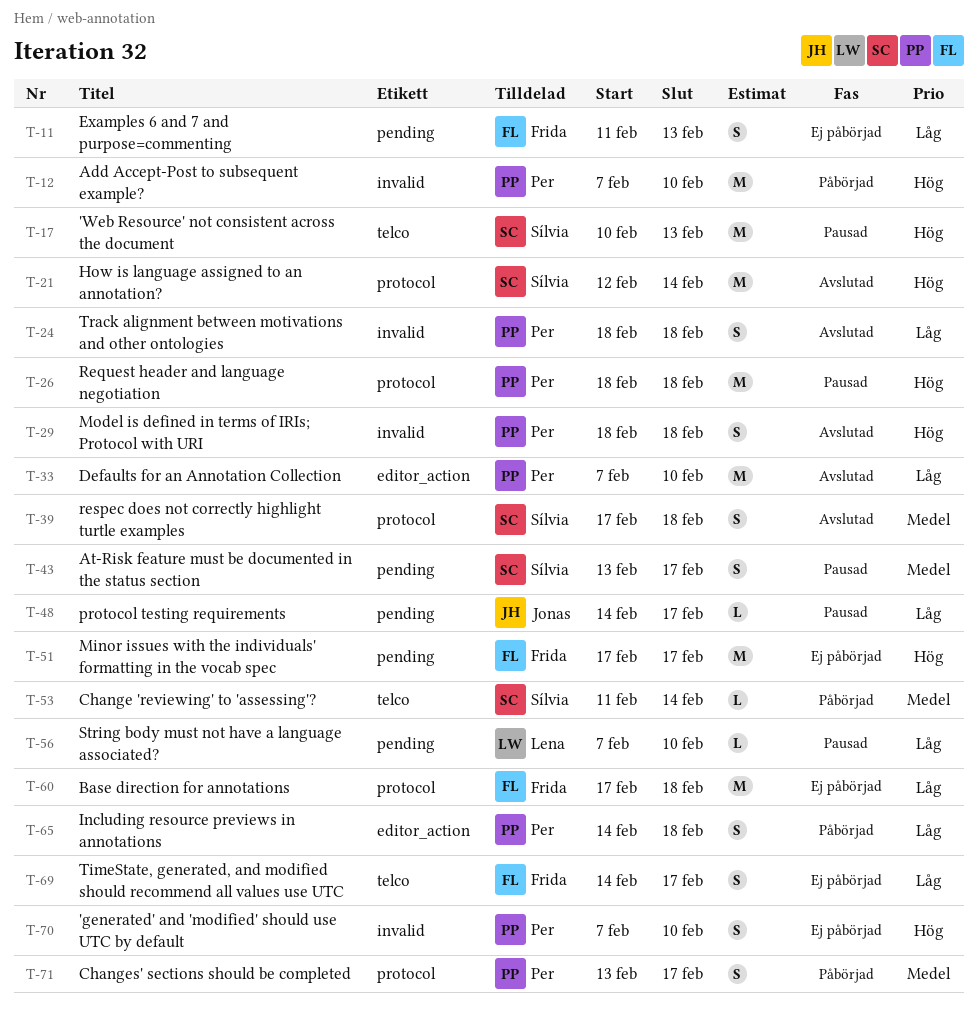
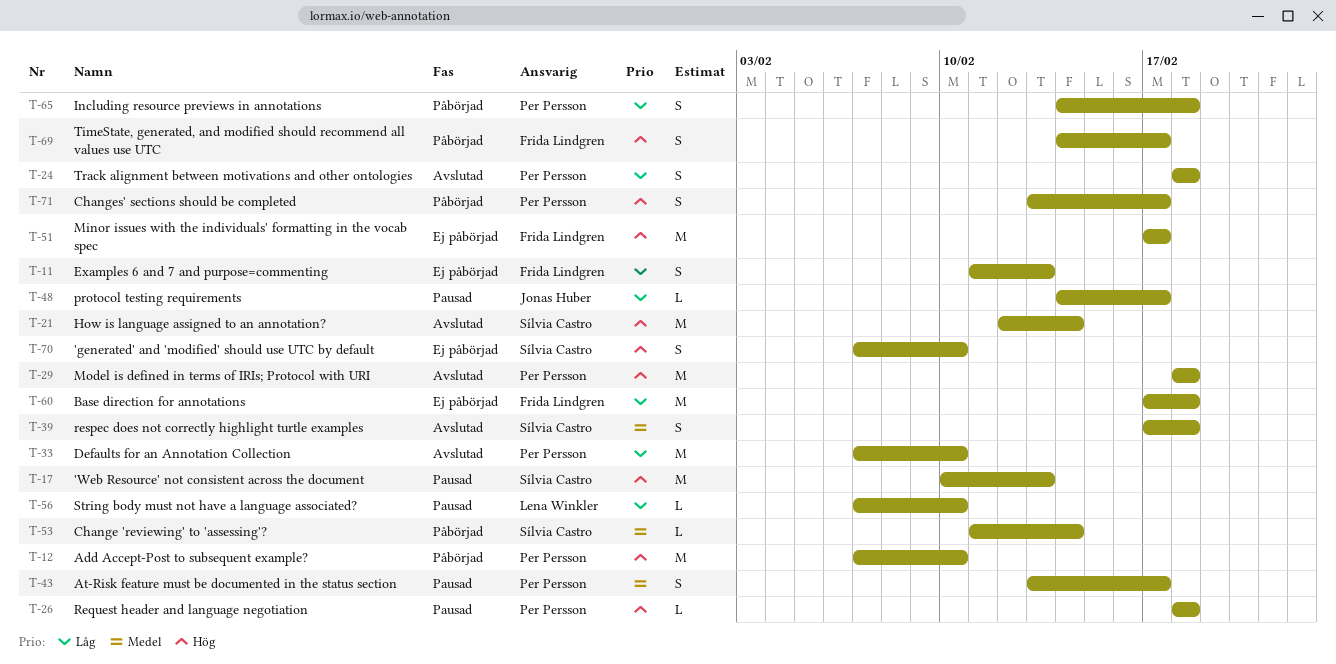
T-26, estimate: M -> L
T-29, estimate: S -> M
T-43, owner: Sílvia Castro -> Per Persson
T-69, status: Ej påbörjad -> Påbörjad
T-69, priority: Låg -> Hög
T-70, owner: Per Persson -> Sílvia Castro
T-71, priority: Medel -> Hög

